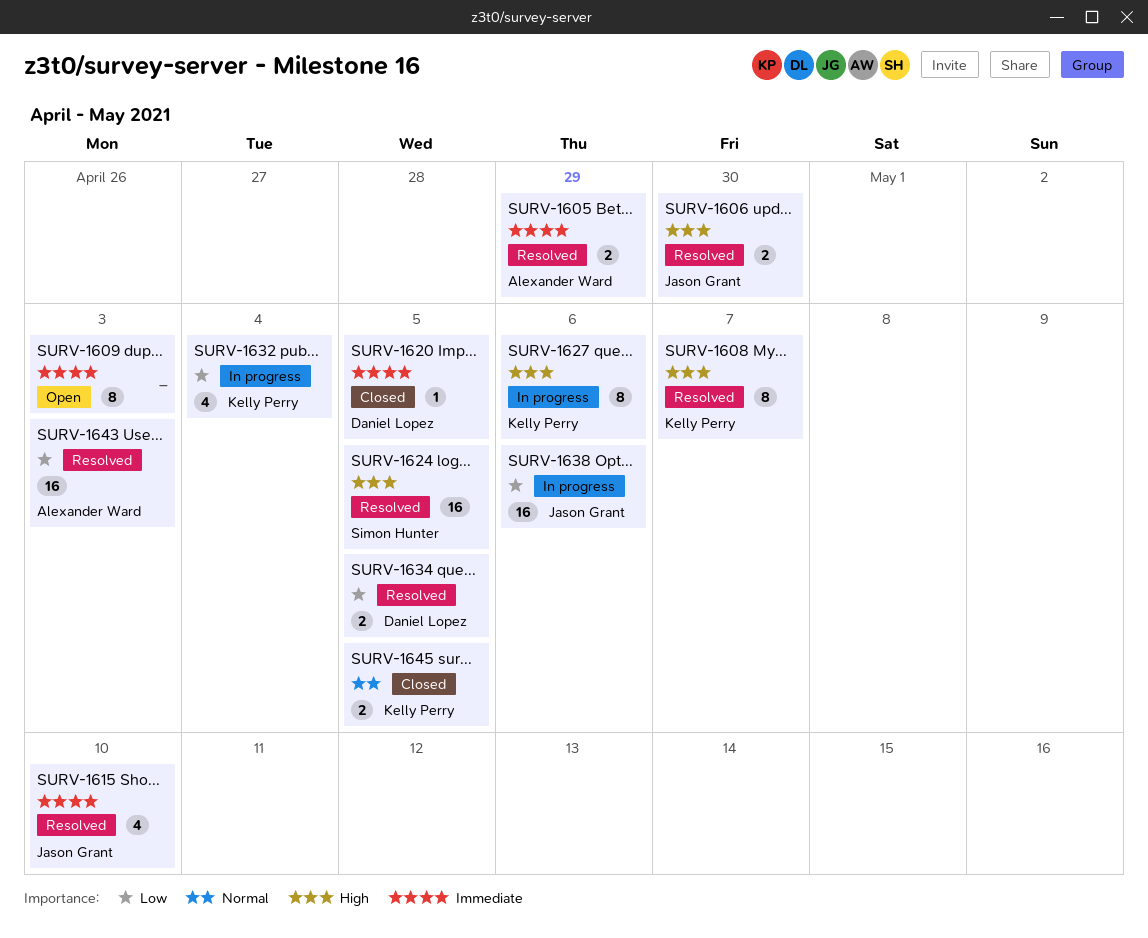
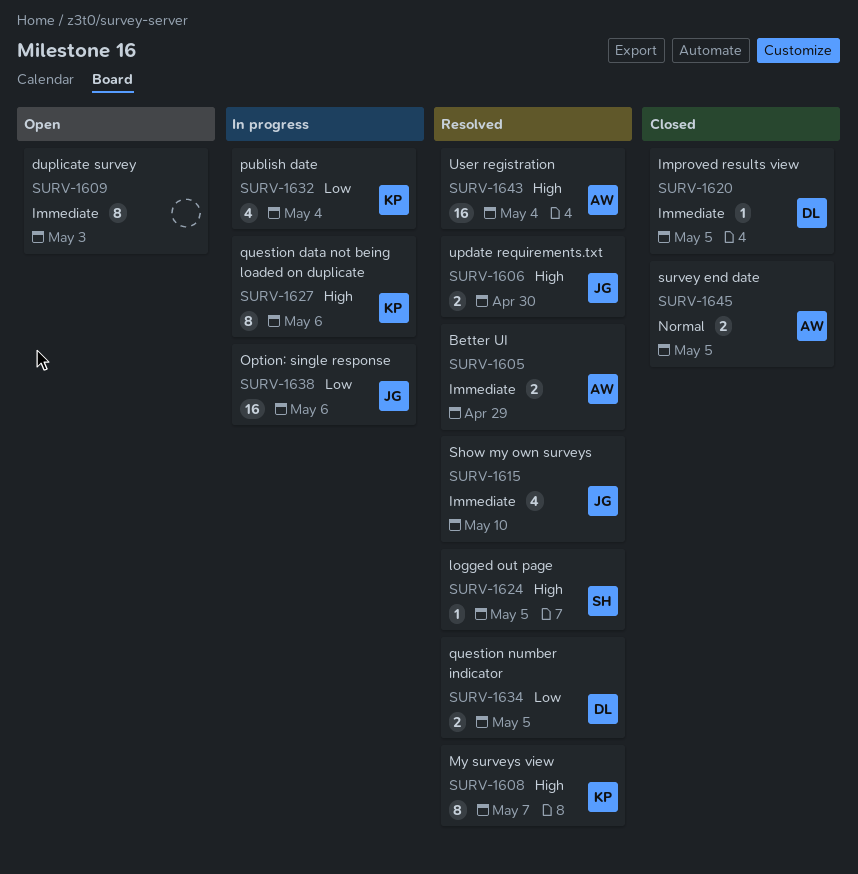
SURV-1624, estimate: 16 -> 1
SURV-1643, priority: Low -> High
SURV-1643, due: May 3 -> May 4
SURV-1645, owner: Kelly Perry -> Alexander Ward

